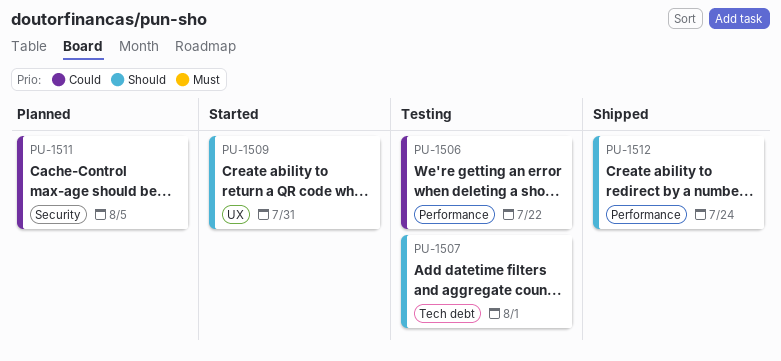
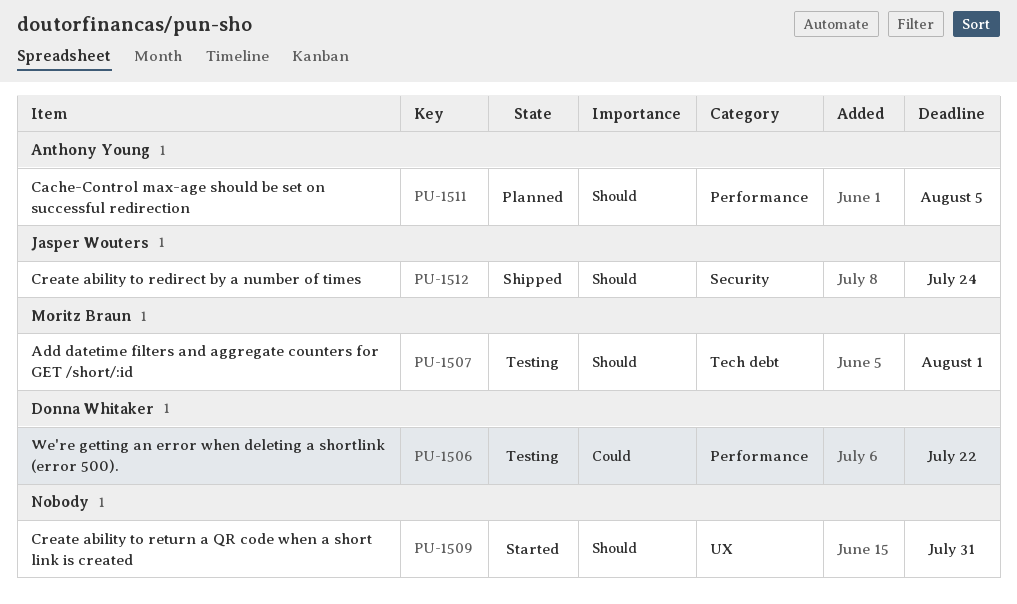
PU-1511, priority: Could -> Should
PU-1511, label: Security -> Performance
PU-1512, label: Performance -> Security

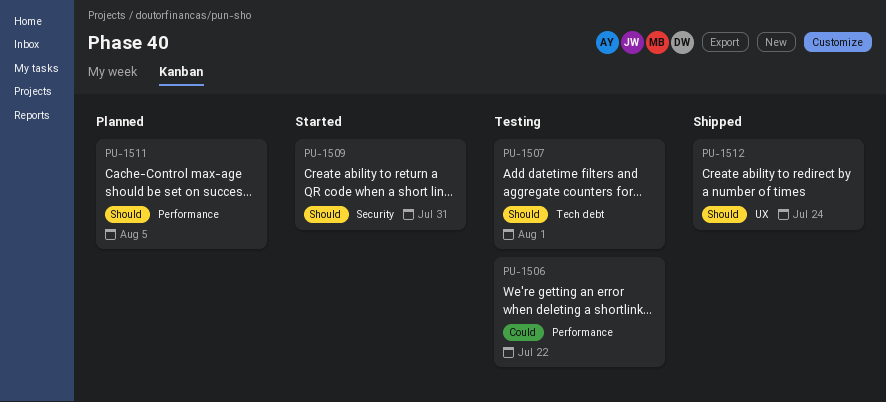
PU-1509, label: UX -> Security
PU-1512, label: Security -> UX

